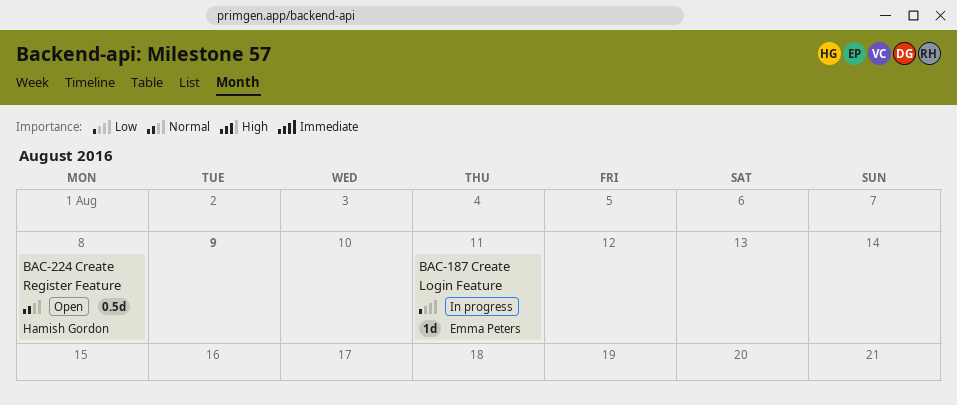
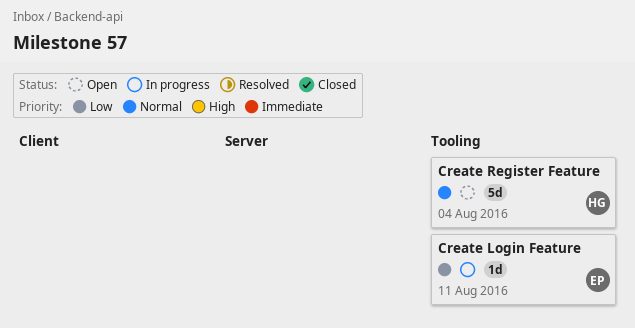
Create Register Feature, estimate: 0.5d -> 5d
Create Register Feature, due: Aug 8 -> Aug 4

